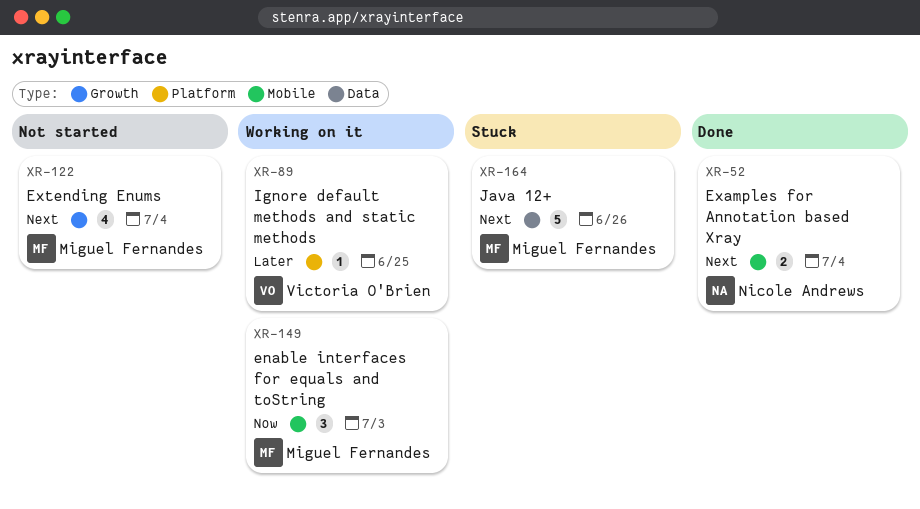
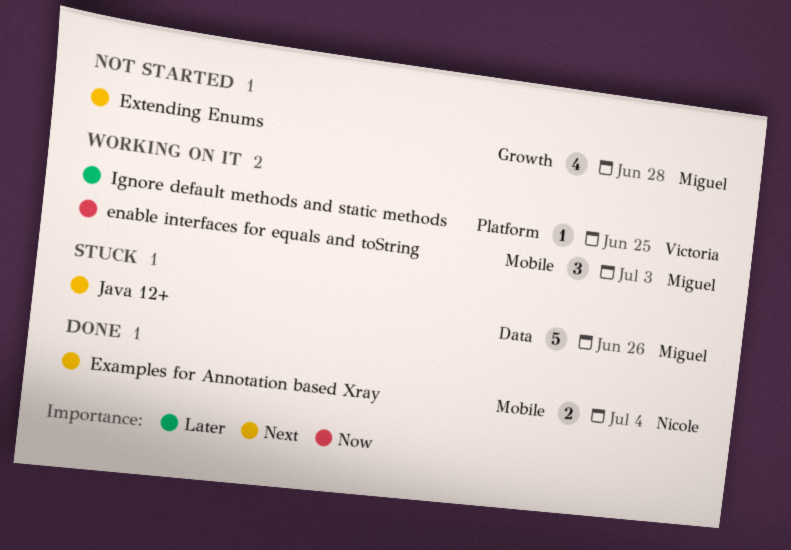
Extending Enums, due: Jul 4 -> Jun 28

